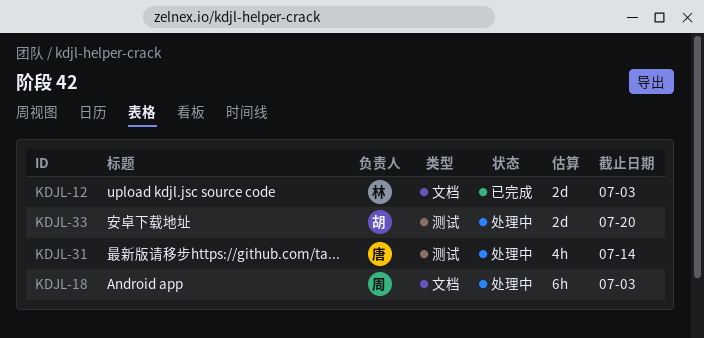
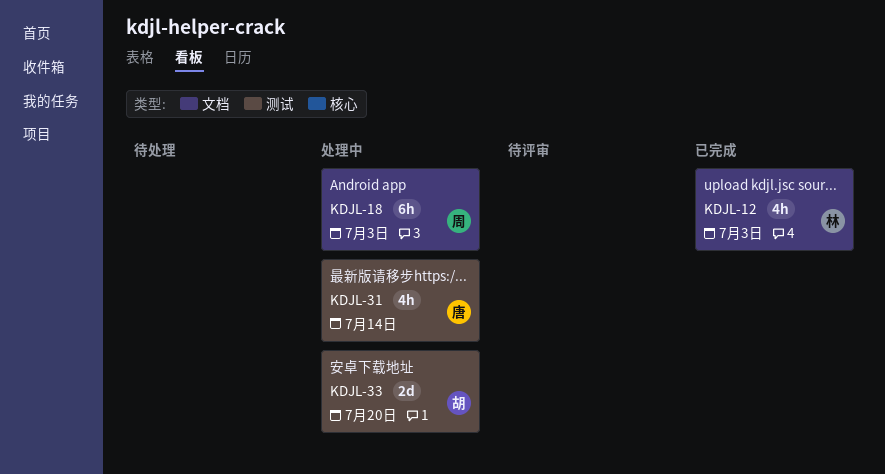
KDJL-12, estimate: 2d -> 4h

